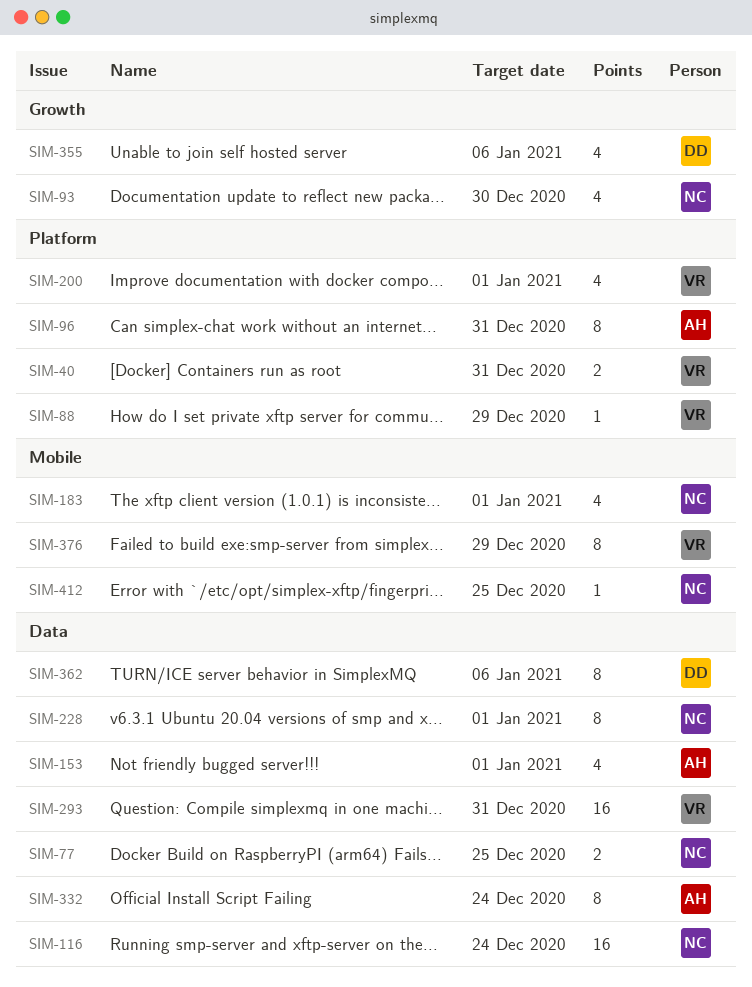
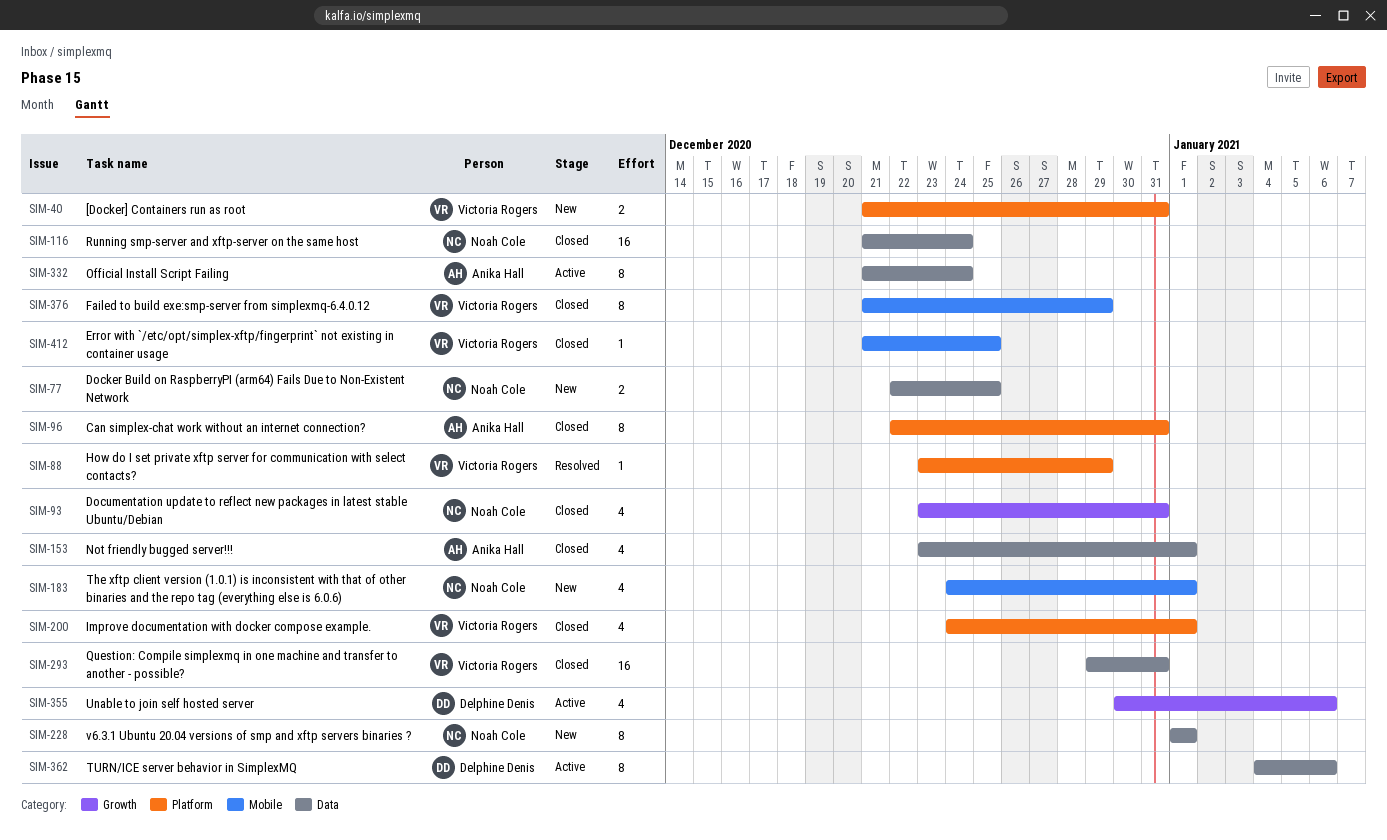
SIM-93, due: Dec 30 -> Dec 31
SIM-412, owner: Noah Cole -> Victoria Rogers

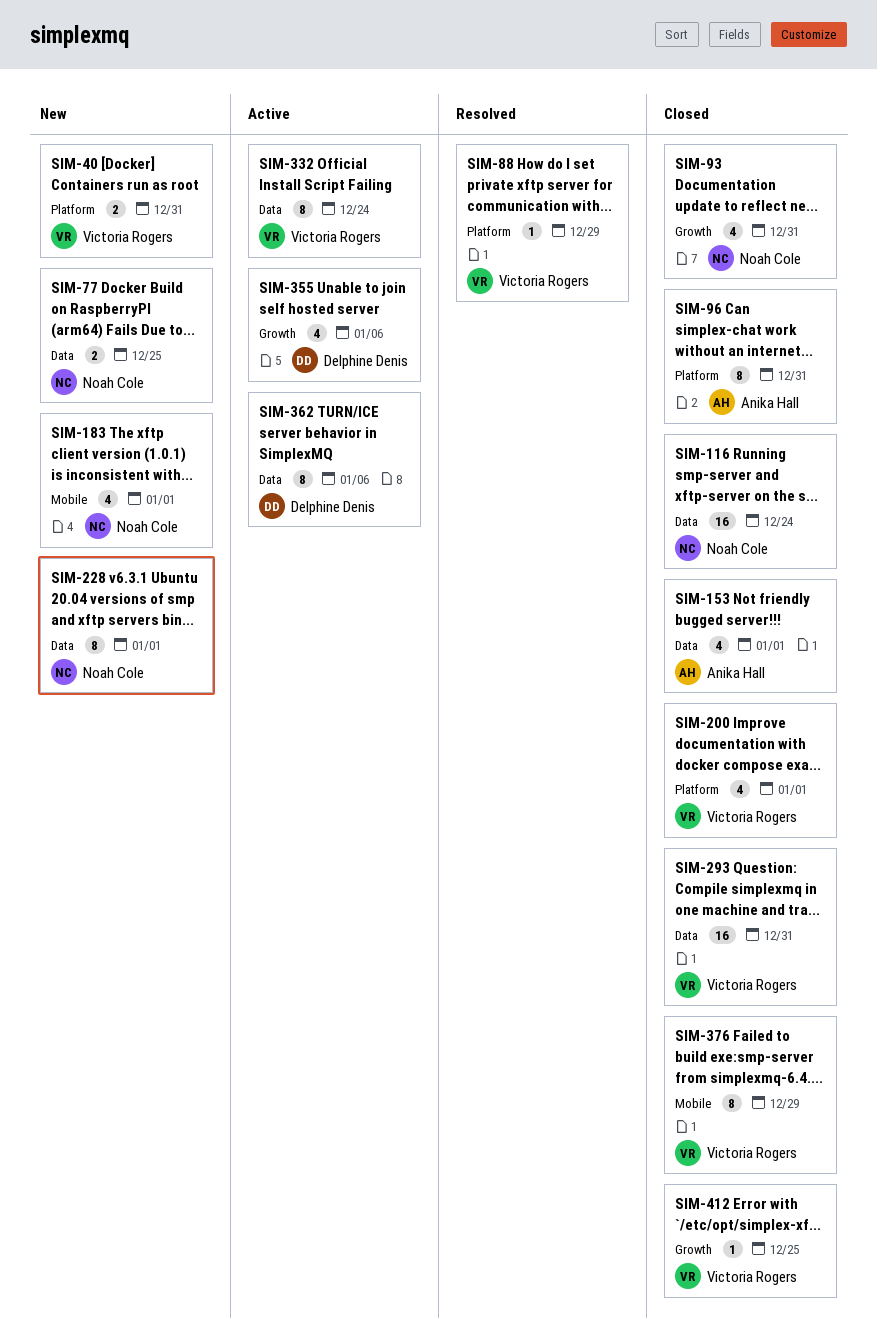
SIM-332, owner: Anika Hall -> Victoria Rogers
SIM-412, label: Mobile -> Growth

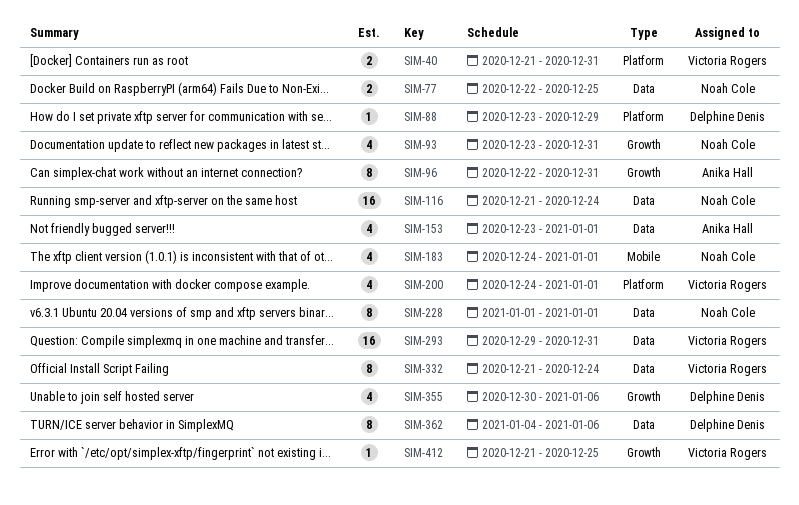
SIM-88, owner: Victoria Rogers -> Delphine Denis
SIM-96, label: Platform -> Growth
SIM-376: present -> none

